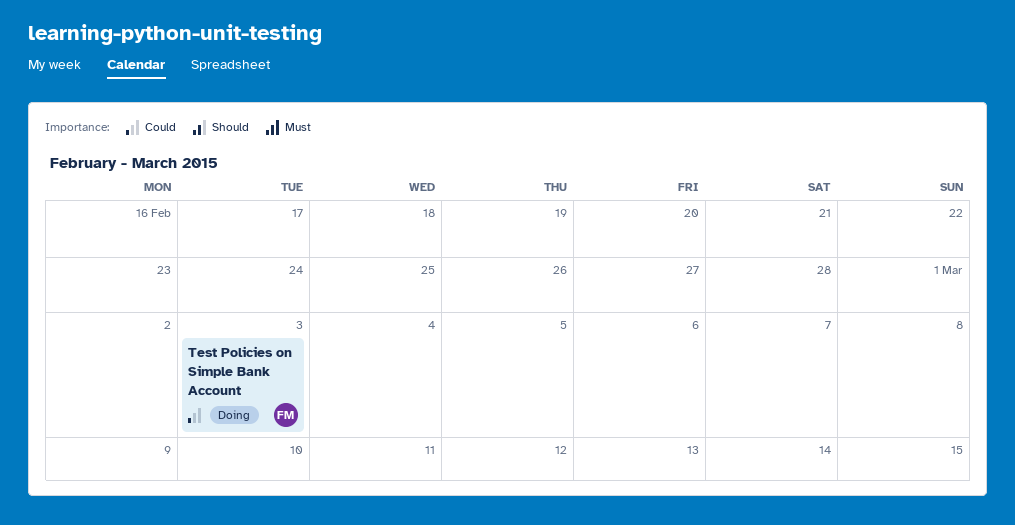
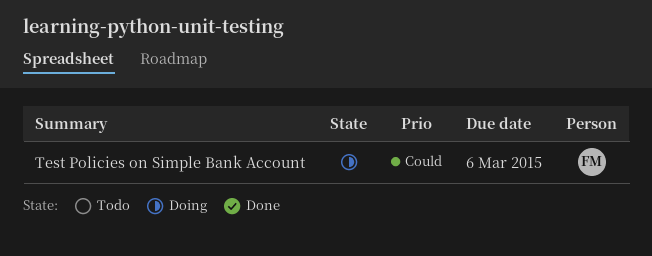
Test Policies on Simple Bank Account, due: Mar 3 -> Mar 6

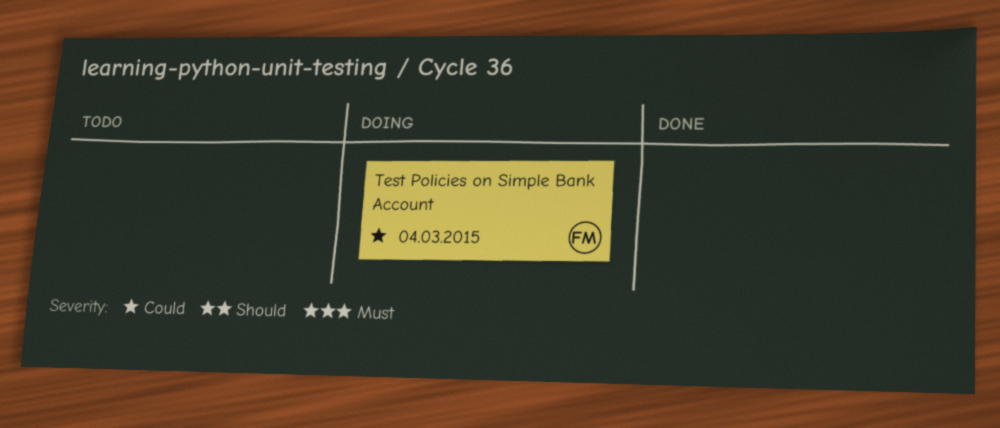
Test Policies on Simple Bank Account, due: Mar 6 -> Mar 4

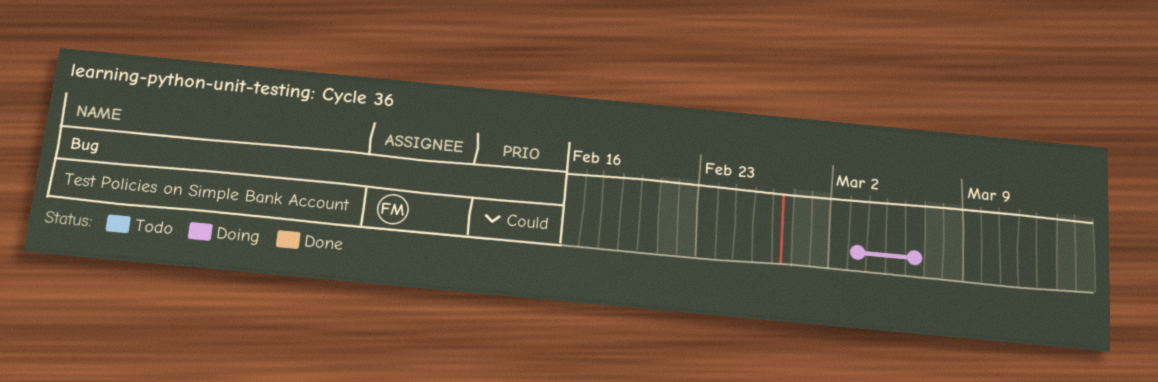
Test Policies on Simple Bank Account, due: Mar 4 -> Mar 6

